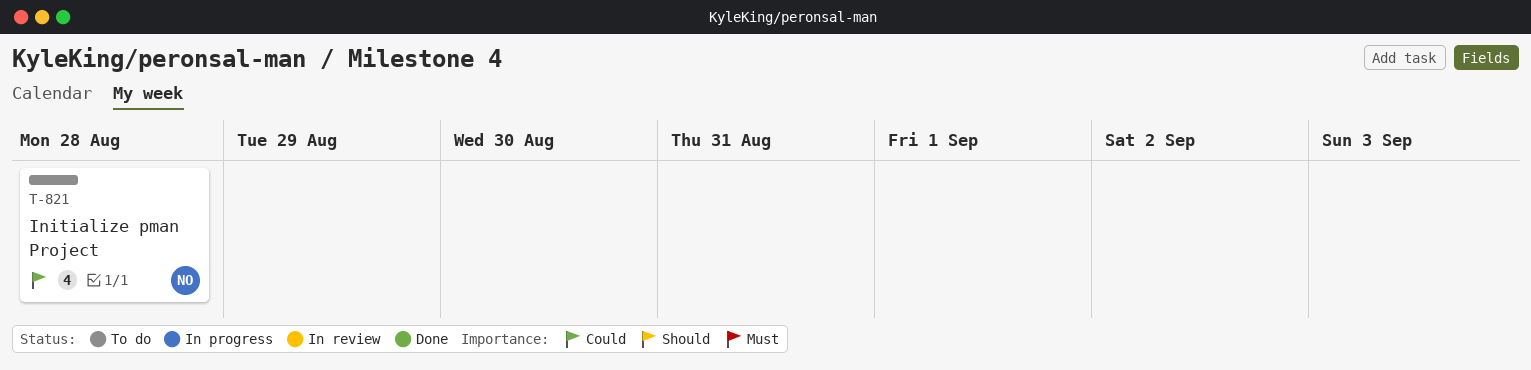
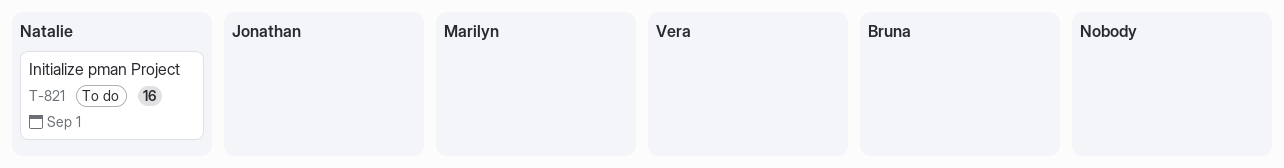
T-821, estimate: 4 -> 16
T-821, due: Aug 28 -> Sep 1

